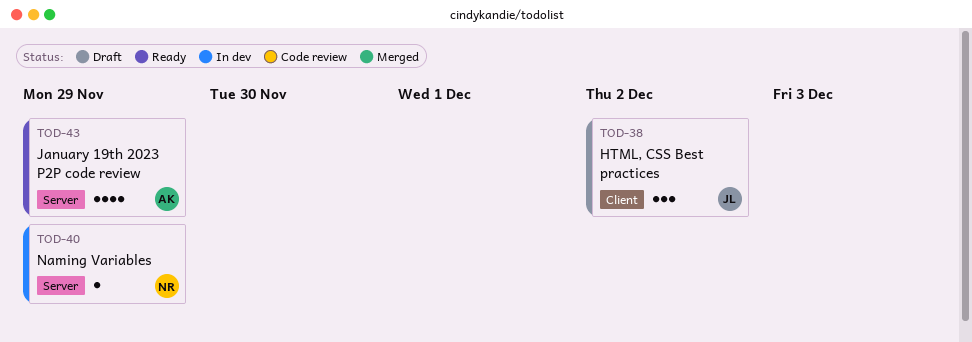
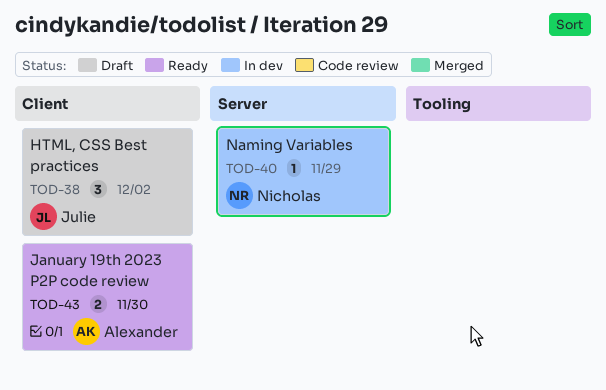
TOD-43, label: Server -> Client
TOD-43, estimate: 4 -> 2
TOD-43, due: Nov 29 -> Nov 30

